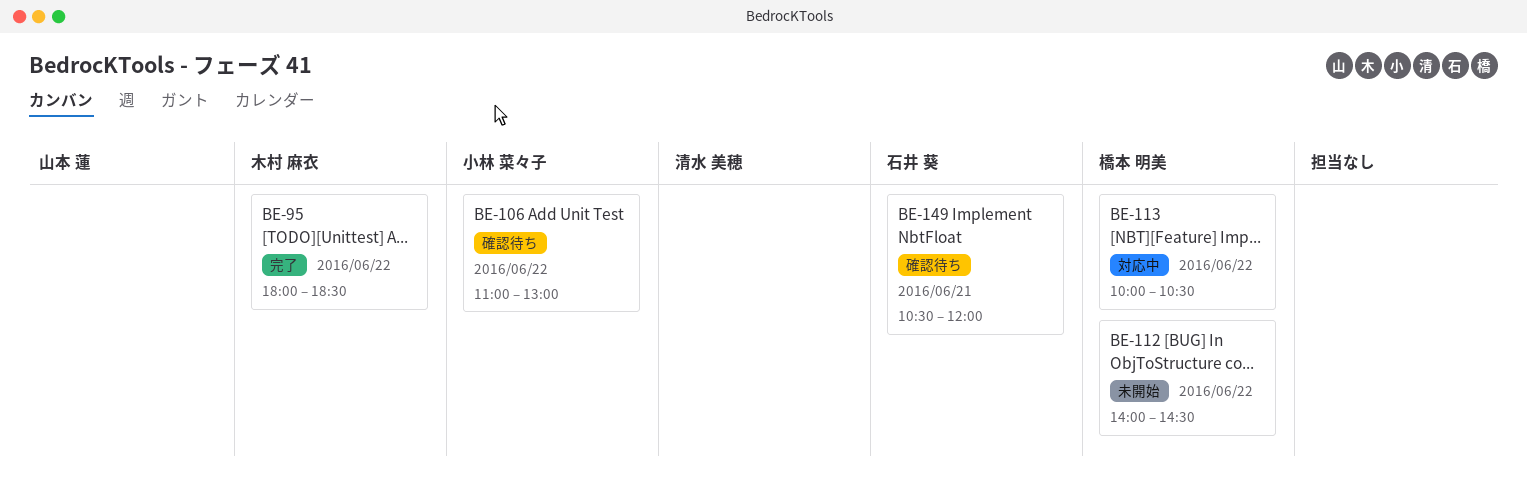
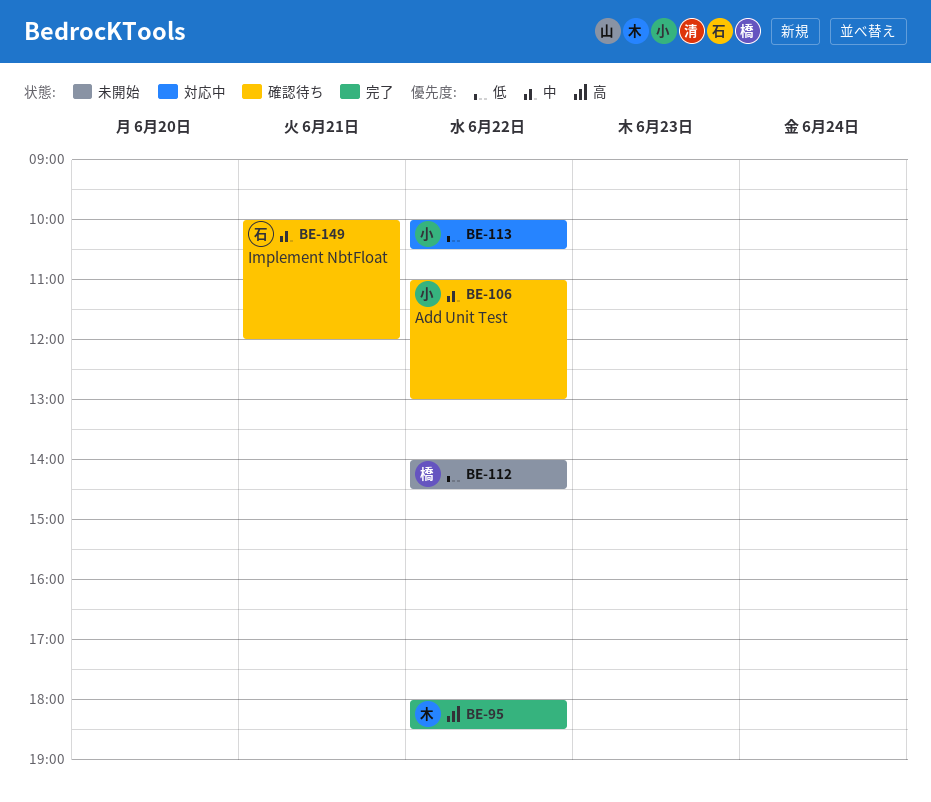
BE-113, owner: 橋本 明美 -> 小林 菜々子
BE-149, begins: 10:30 -> 10:00

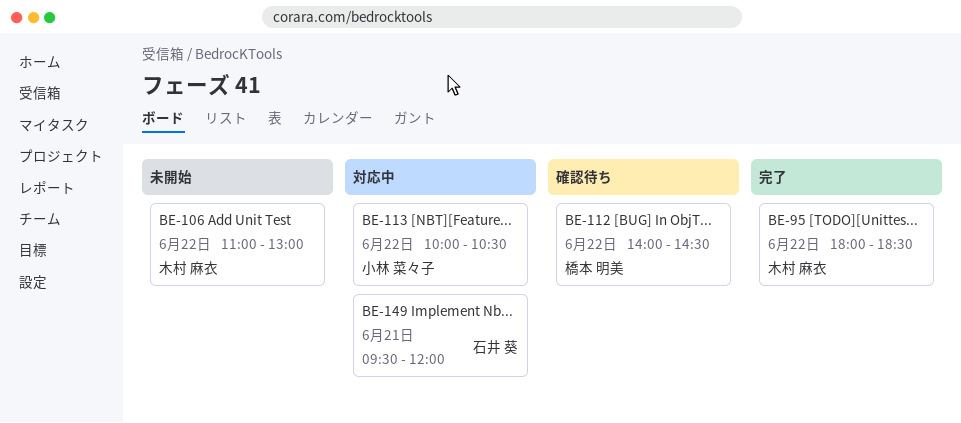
BE-106, status: 確認待ち -> 未開始
BE-106, owner: 小林 菜々子 -> 木村 麻衣
BE-112, status: 未開始 -> 確認待ち
BE-149, status: 確認待ち -> 対応中
BE-149, begins: 10:00 -> 09:30

